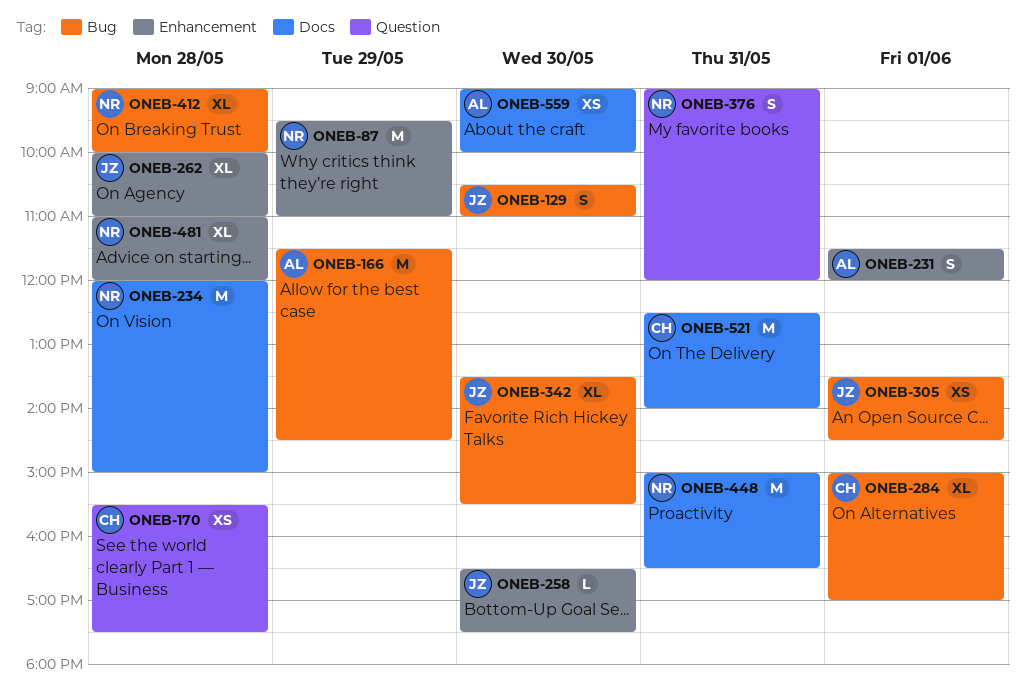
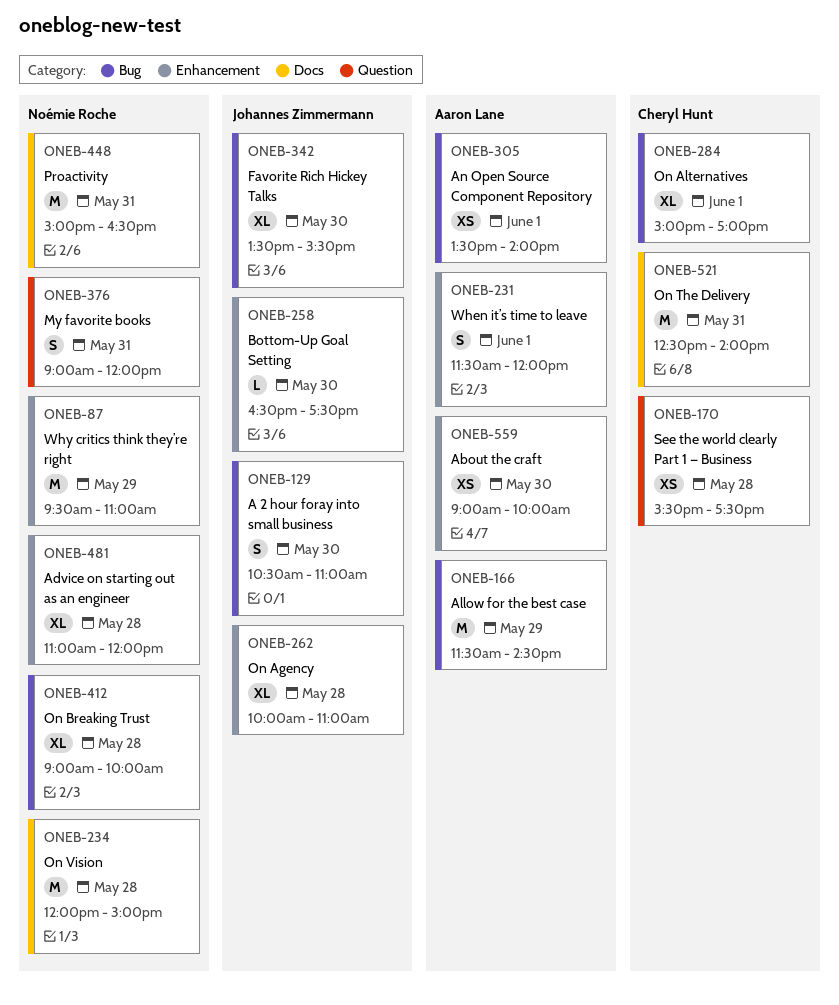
ONEB-305, owner: Johannes Zimmermann -> Aaron Lane
ONEB-305, ends: 14:30 -> 14:00
ONEB-559, label: Docs -> Enhancement

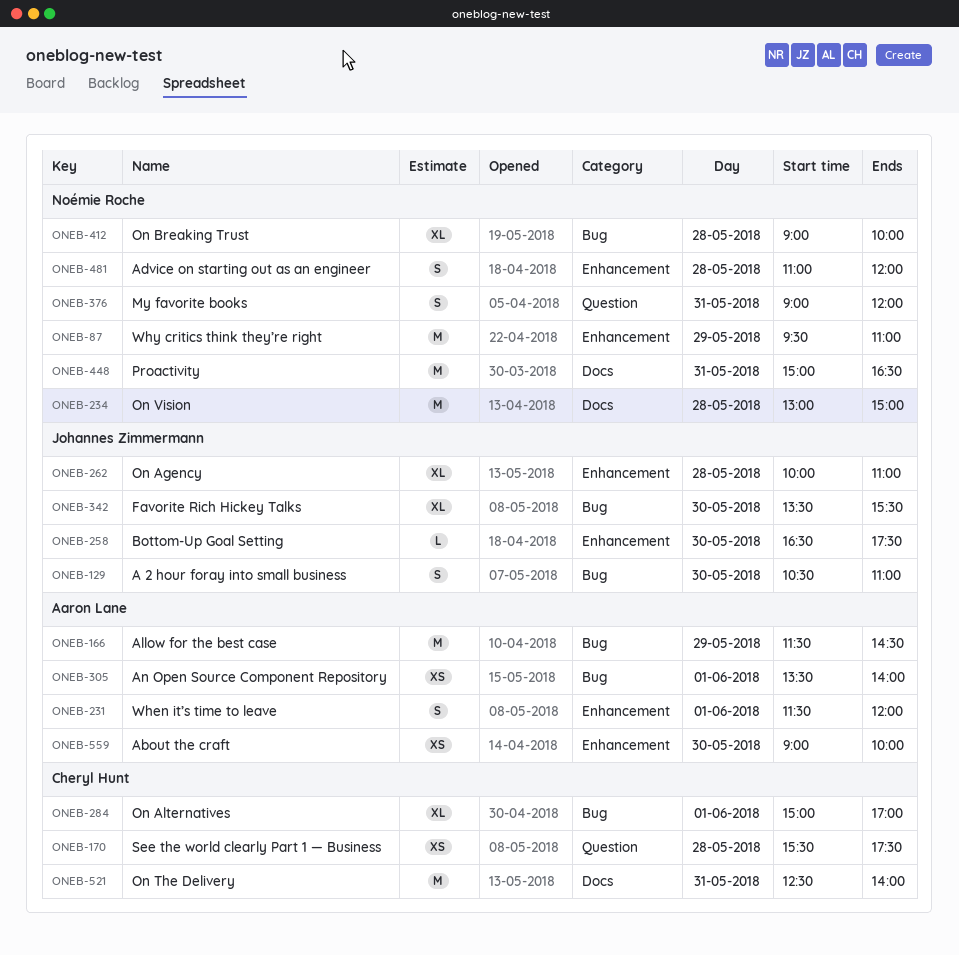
ONEB-234, begins: 12:00 -> 13:00
ONEB-481, estimate: XL -> S

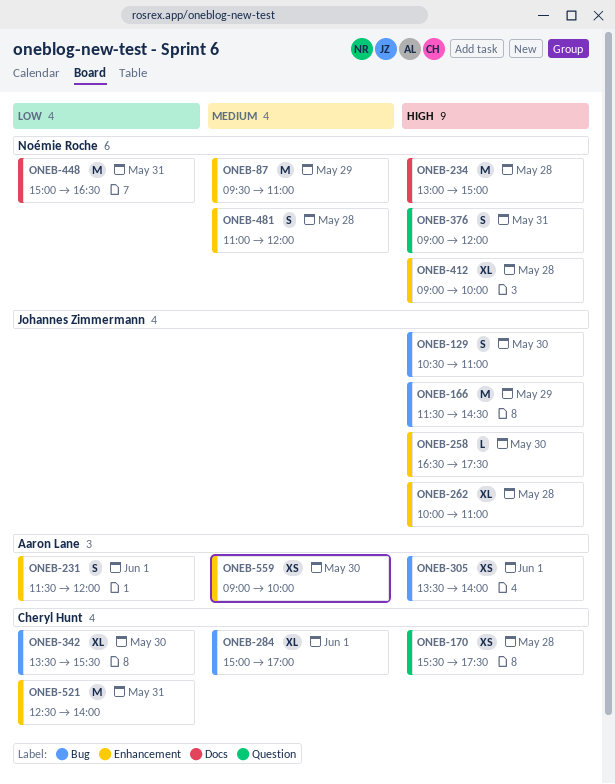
ONEB-166, owner: Aaron Lane -> Johannes Zimmermann
ONEB-342, owner: Johannes Zimmermann -> Cheryl Hunt
ONEB-412, label: Bug -> Enhancement
ONEB-521, label: Docs -> Enhancement

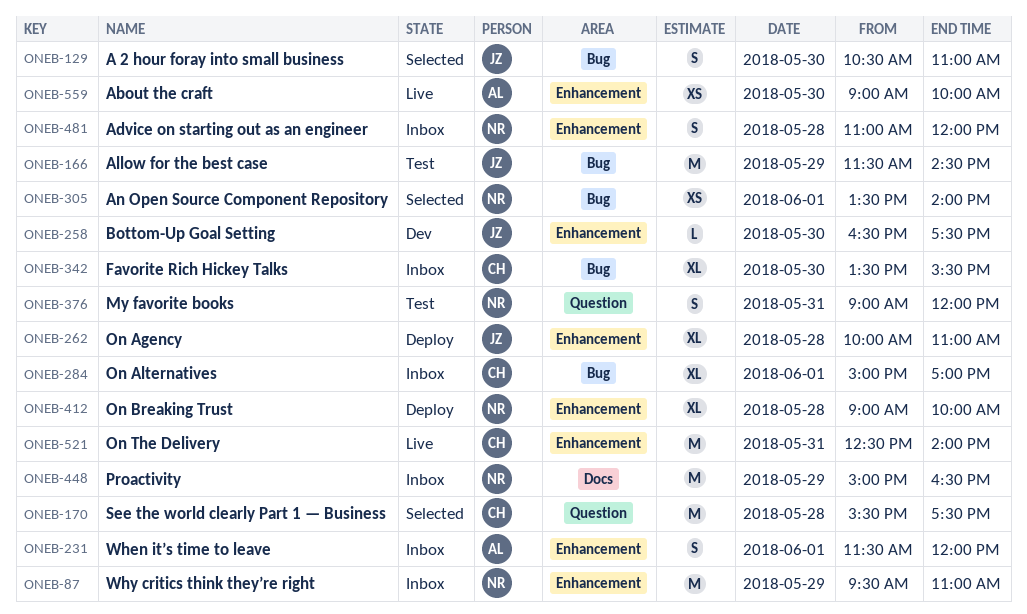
ONEB-170, estimate: XS -> M
ONEB-234: present -> none
ONEB-305, owner: Aaron Lane -> Noémie Roche
ONEB-448, day: May 31 -> May 29

